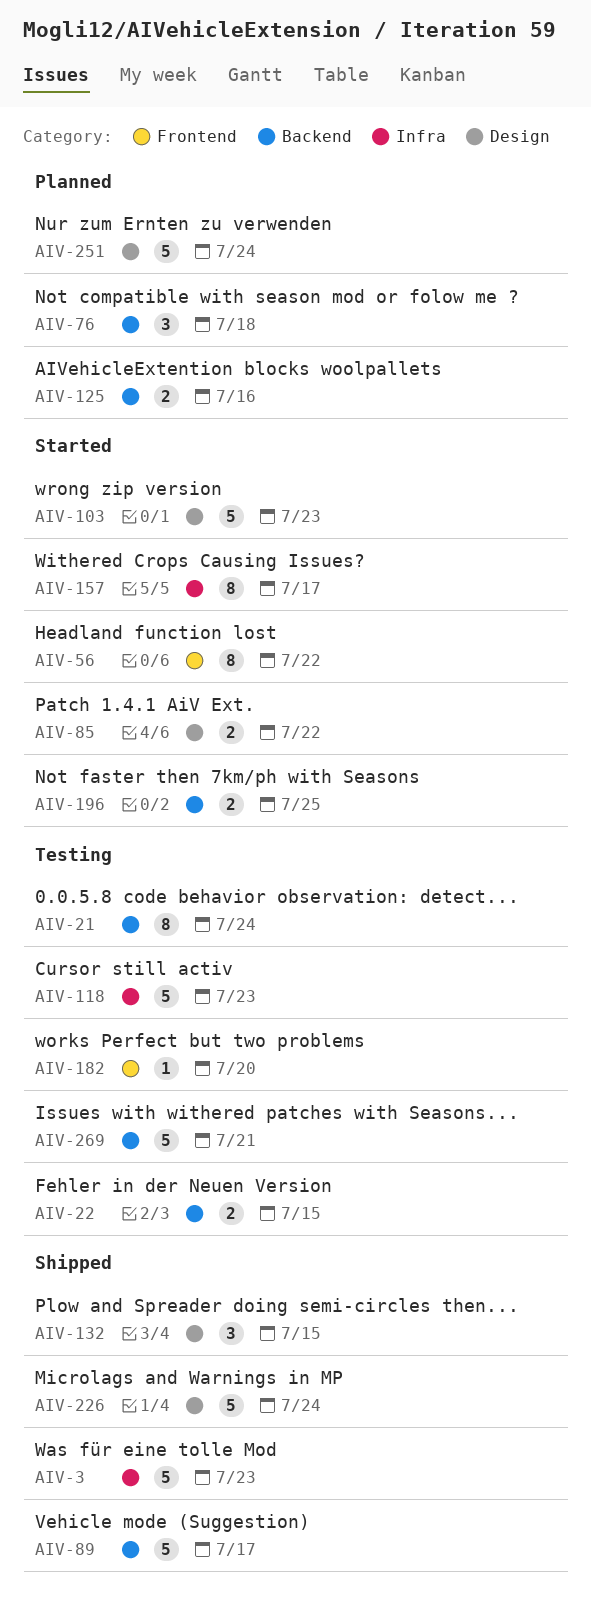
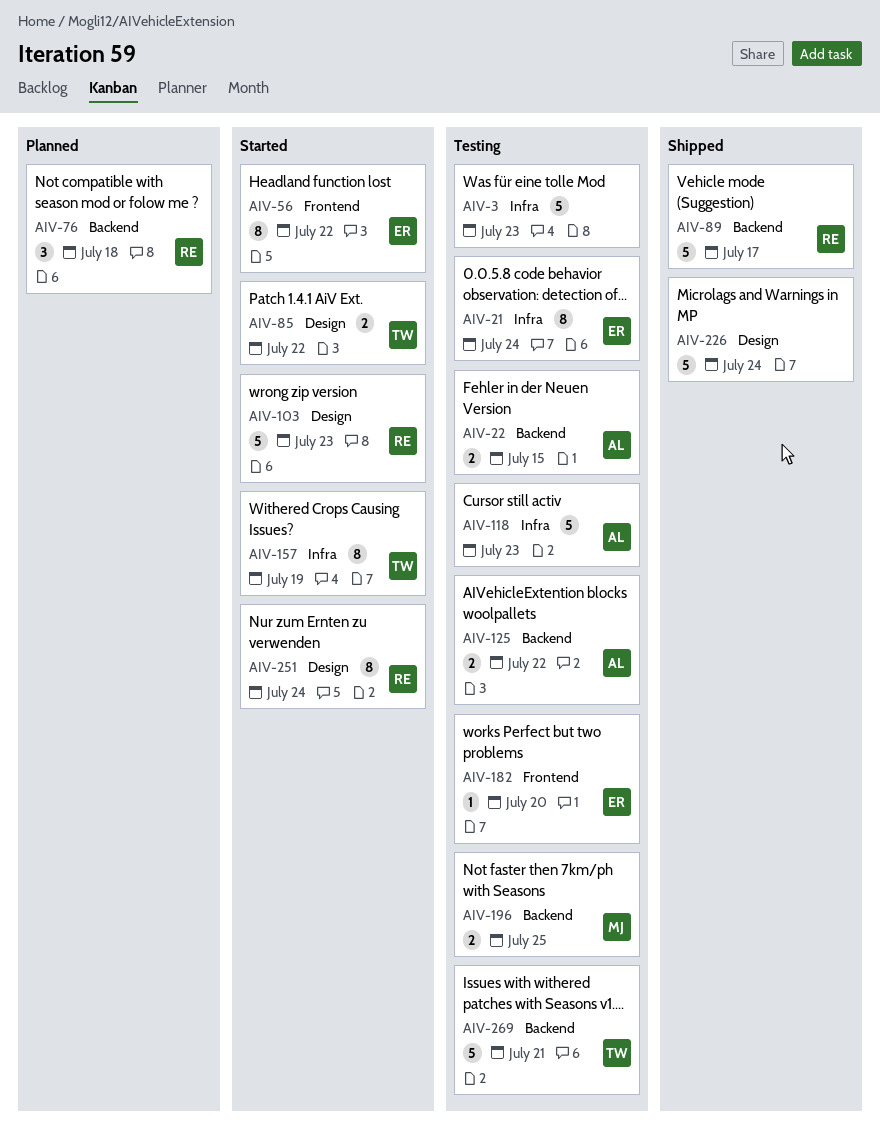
AIV-3, status: Shipped -> Testing
AIV-21, label: Backend -> Infra
AIV-125, status: Planned -> Testing
AIV-125, due: Jul 16 -> Jul 22
AIV-132: present -> none
AIV-157, due: Jul 17 -> Jul 19
AIV-196, status: Started -> Testing
AIV-251, status: Planned -> Started
AIV-251, estimate: 5 -> 8

